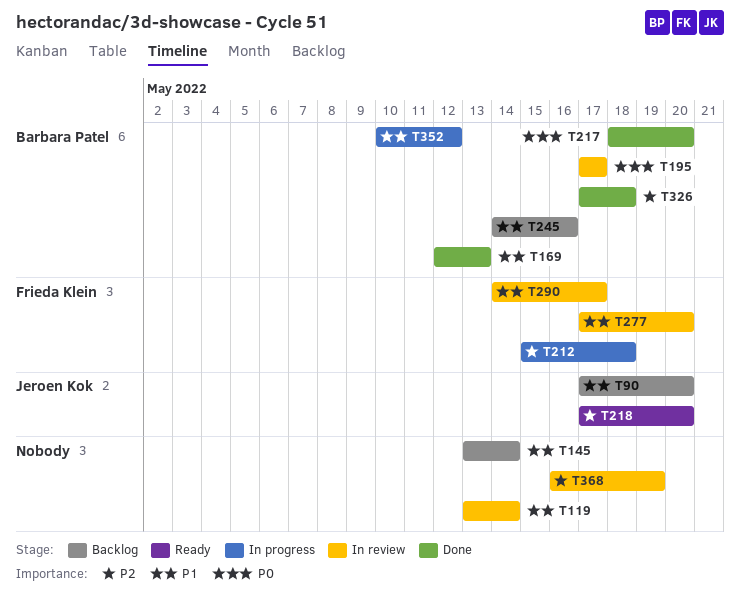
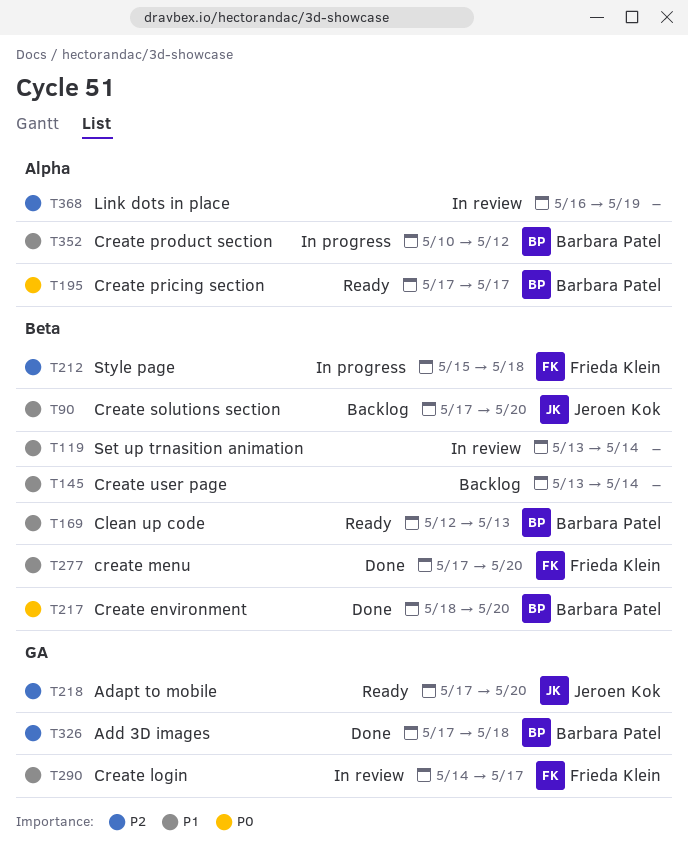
T169, status: Done -> Ready
T195, status: In review -> Ready
T245: present -> none
T277, status: In review -> Done

